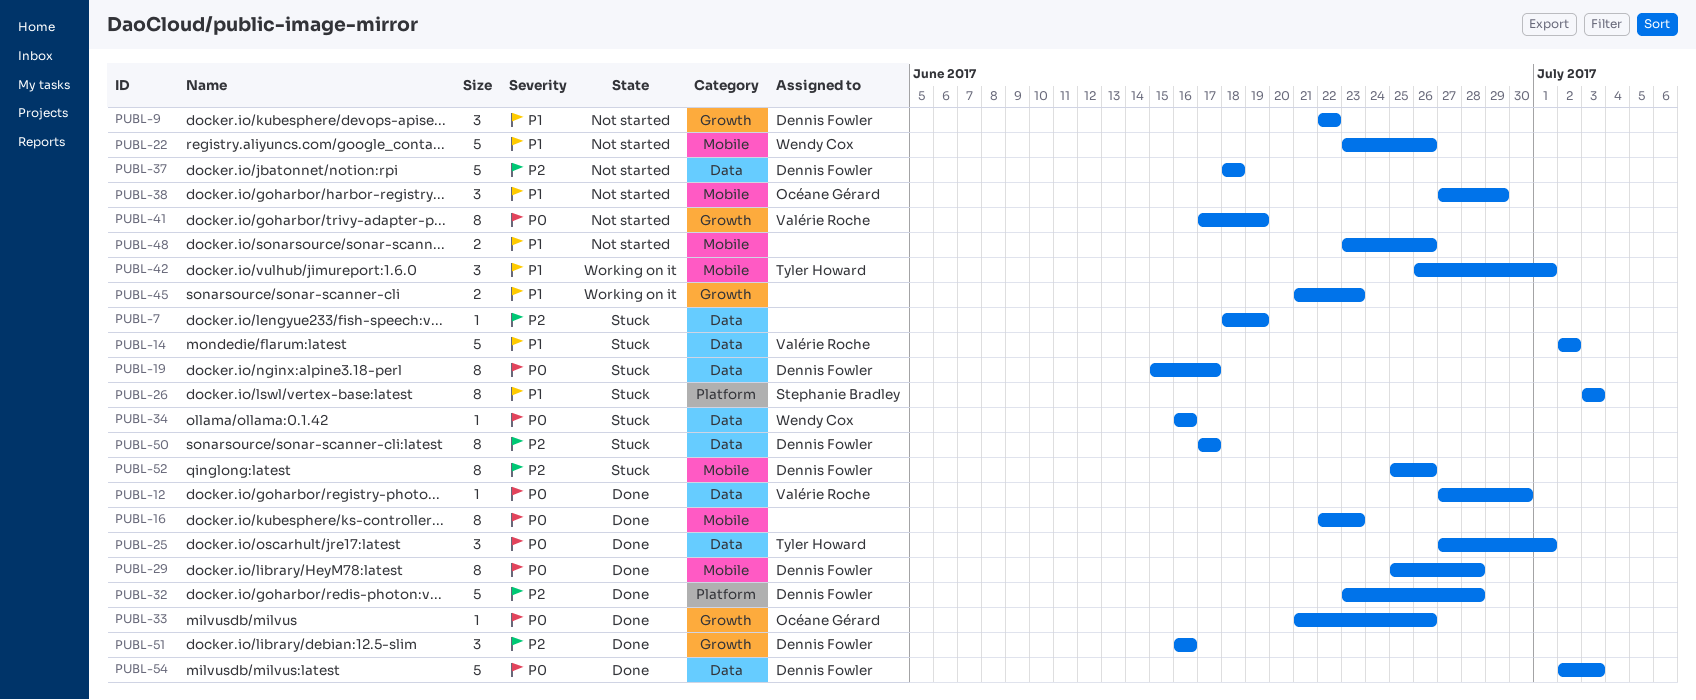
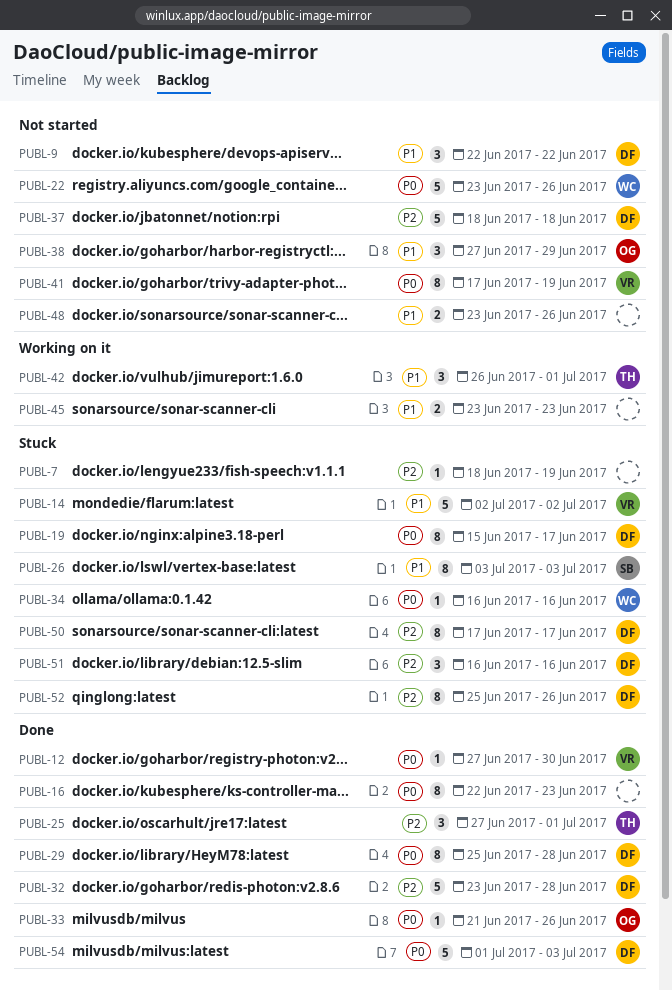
PUBL-22, priority: P1 -> P0
PUBL-25, priority: P0 -> P2
PUBL-45, start: Jun 21 -> Jun 23
PUBL-51, status: Done -> Stuck
PUBL-54, start: Jul 2 -> Jul 1

